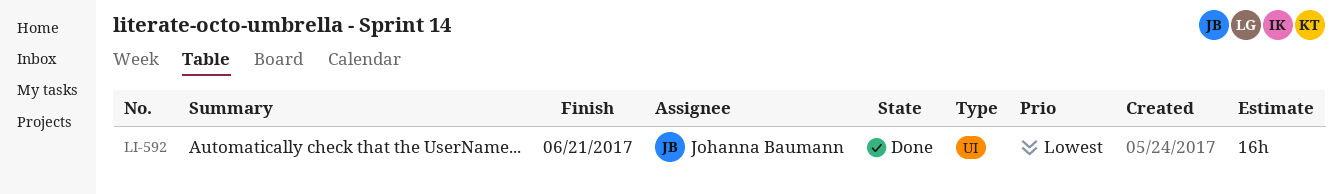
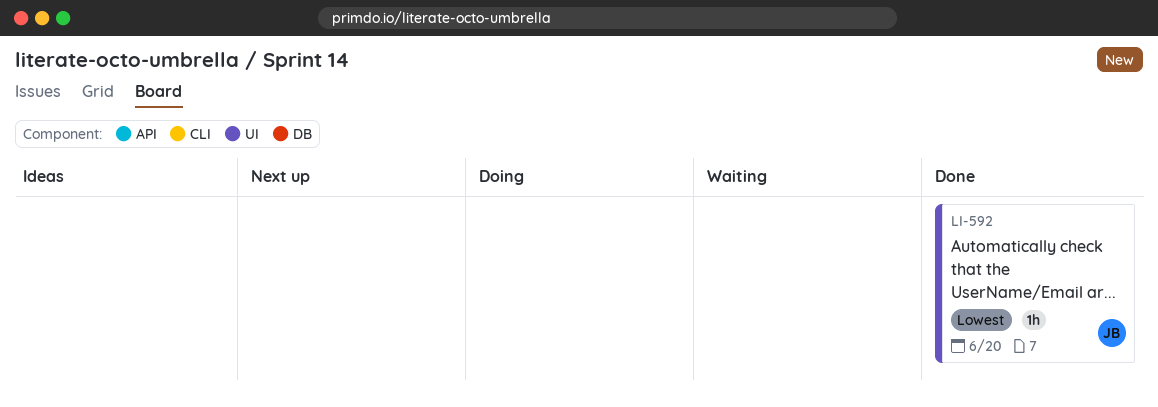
LI-592, estimate: 16h -> 1h
LI-592, due: Jun 21 -> Jun 20

